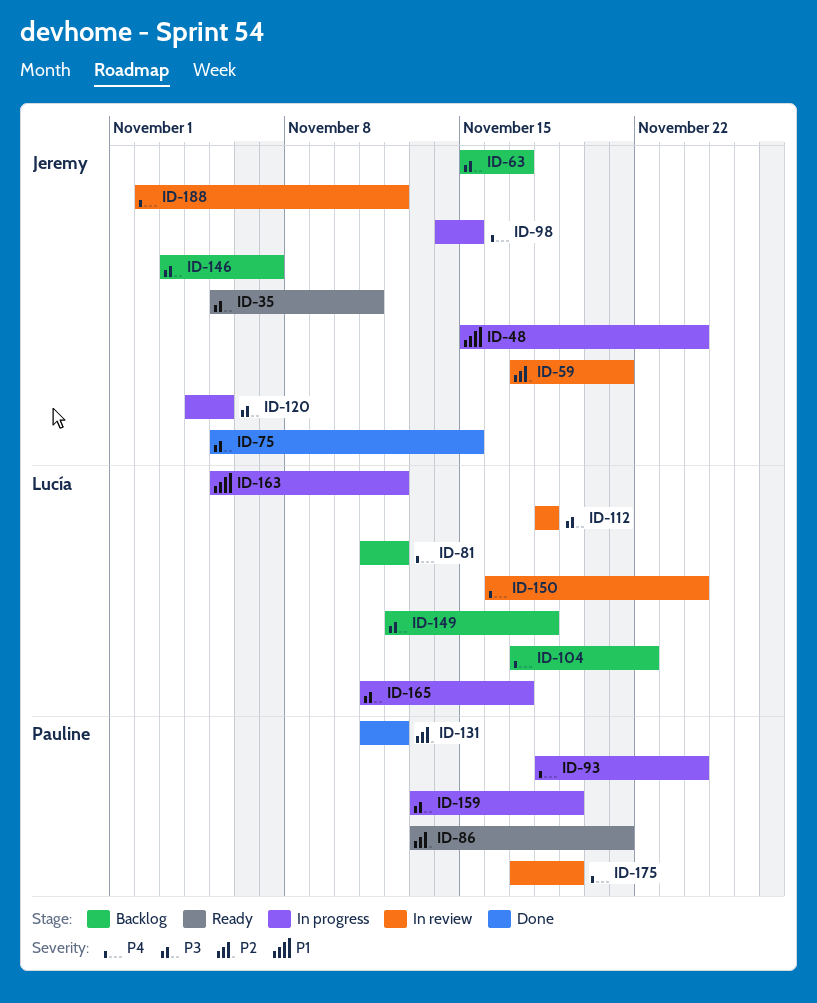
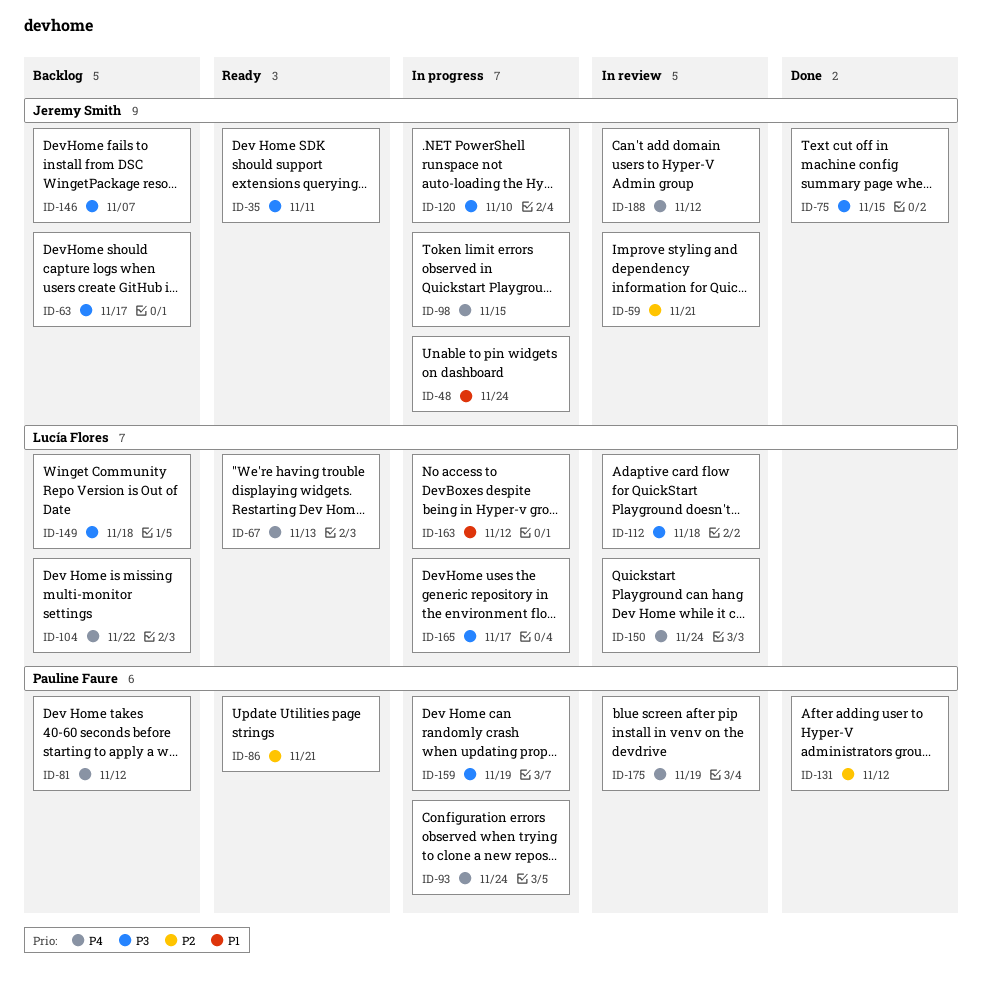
ID-67: none -> present
ID-81, owner: Lucía Flores -> Pauline Faure
ID-120, due: Nov 5 -> Nov 10

